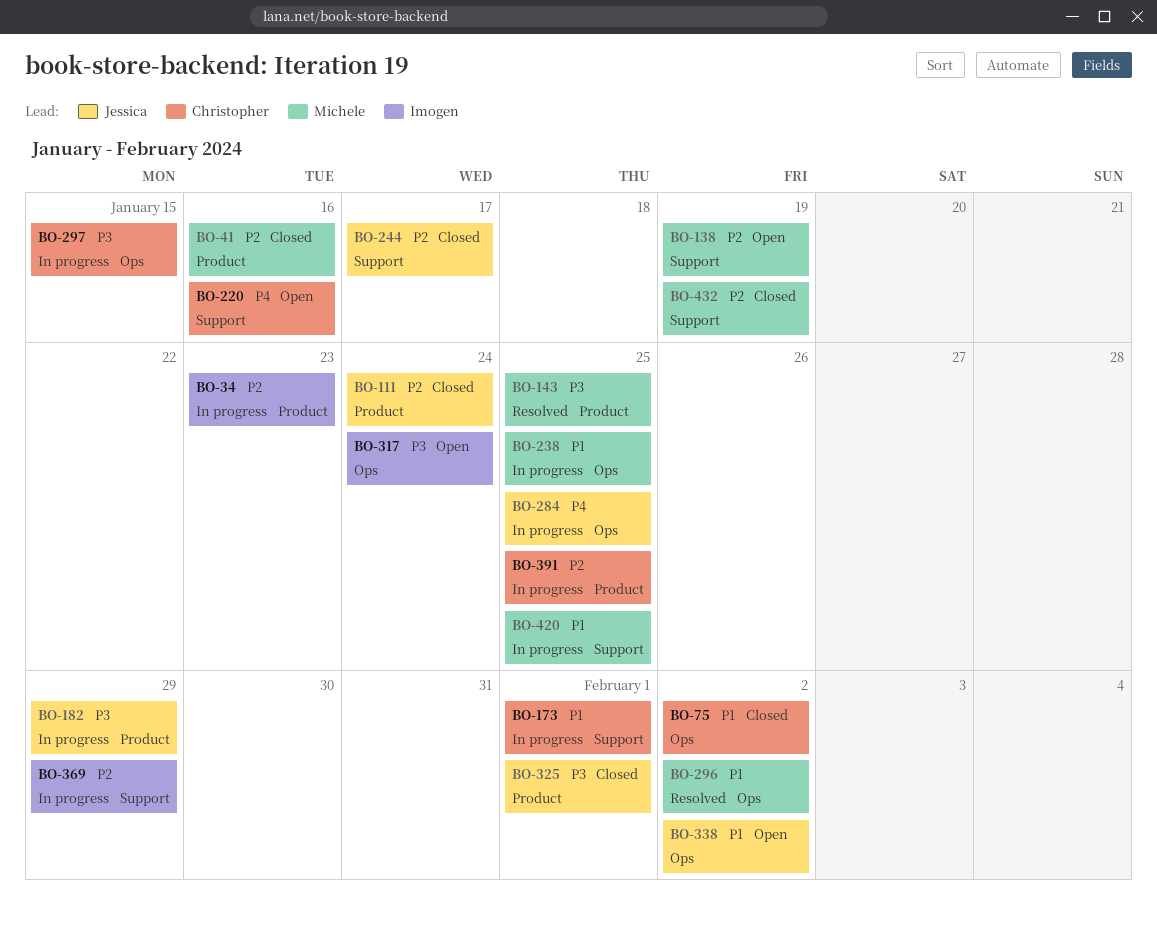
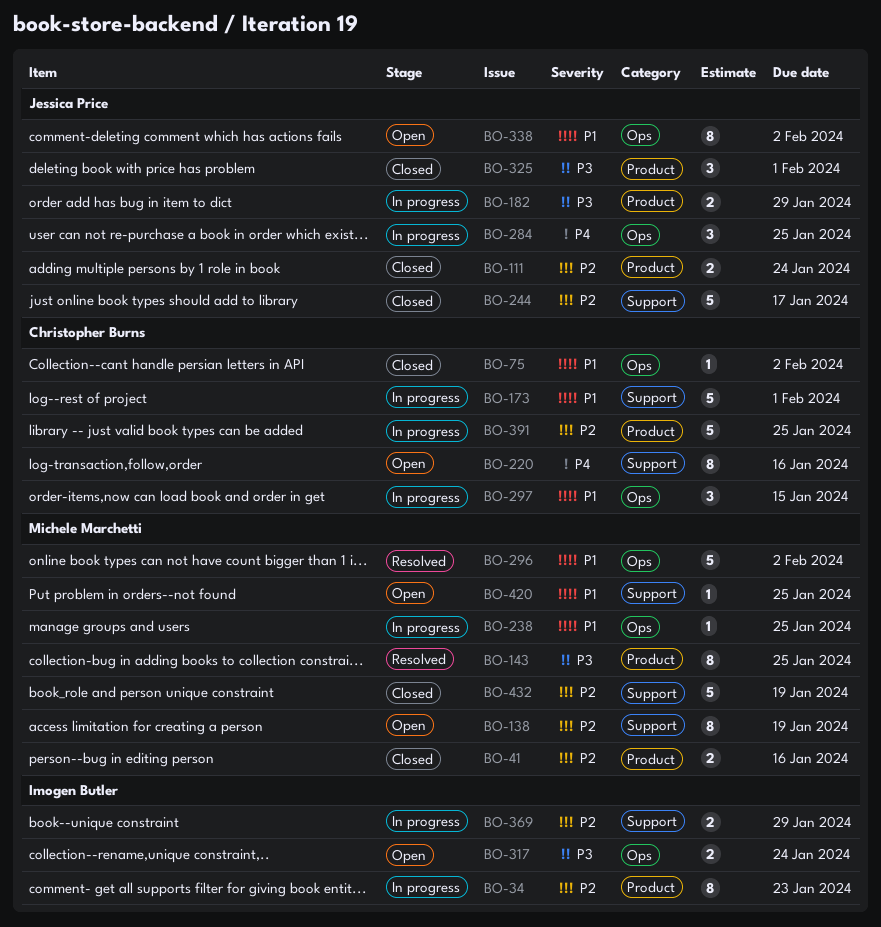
BO-297, priority: P3 -> P1
BO-420, status: In progress -> Open

